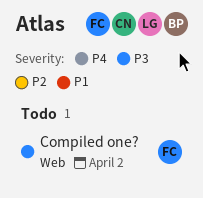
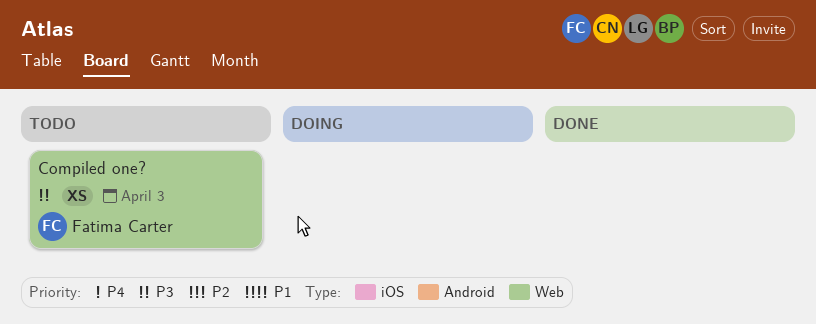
Compiled one?, due: Apr 2 -> Apr 3

